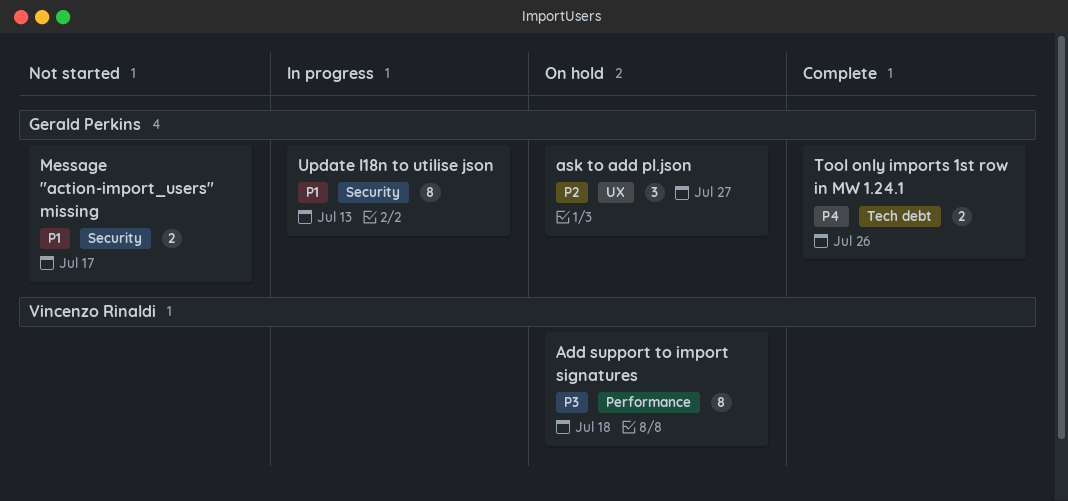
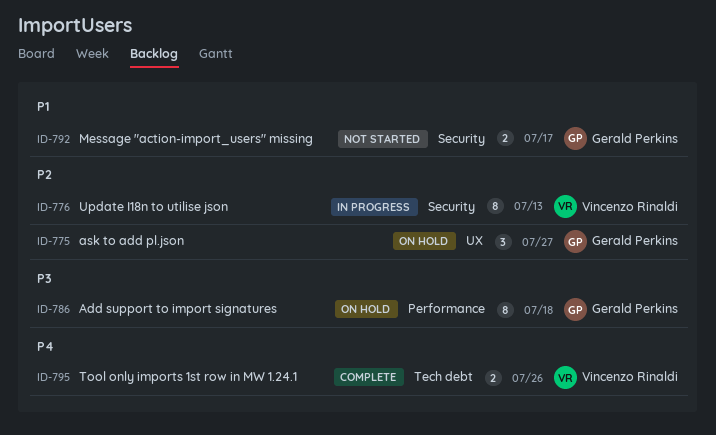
Add support to import signatures, owner: Vincenzo Rinaldi -> Gerald Perkins
Tool only imports 1st row in MW 1.24.1, owner: Gerald Perkins -> Vincenzo Rinaldi
Update I18n to utilise json, owner: Gerald Perkins -> Vincenzo Rinaldi
Update I18n to utilise json, priority: P1 -> P2

